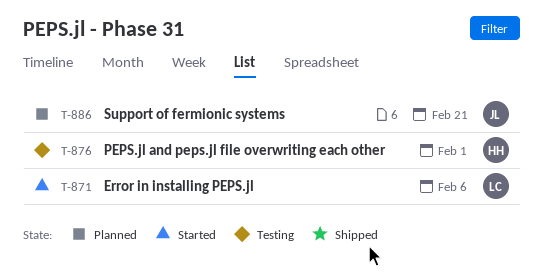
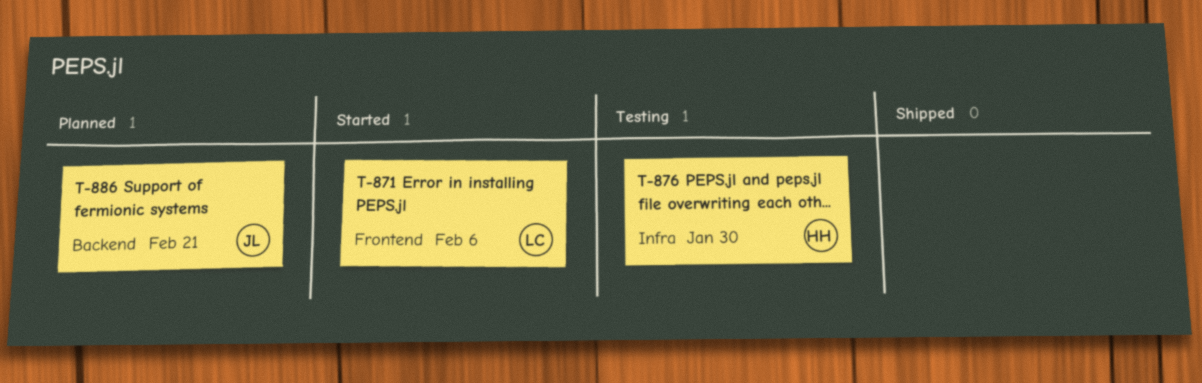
T-876, due: Feb 1 -> Jan 30

